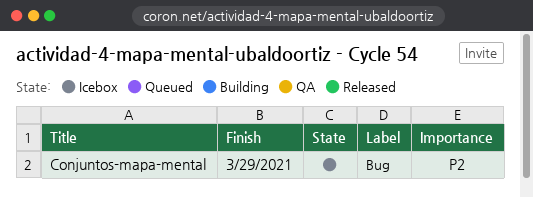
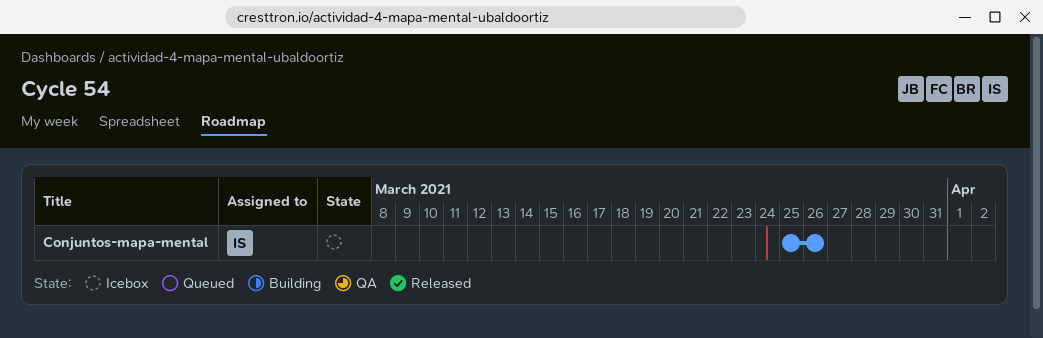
Conjuntos-mapa-mental, due: Mar 29 -> Mar 26

